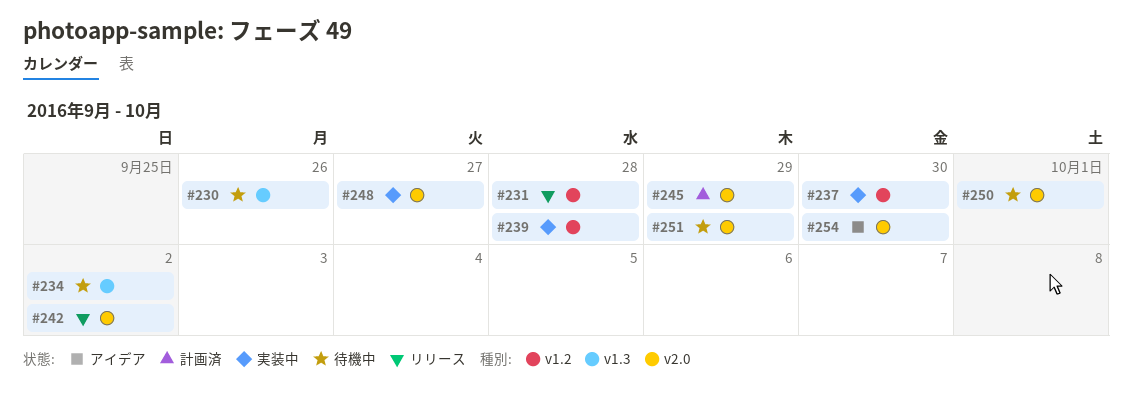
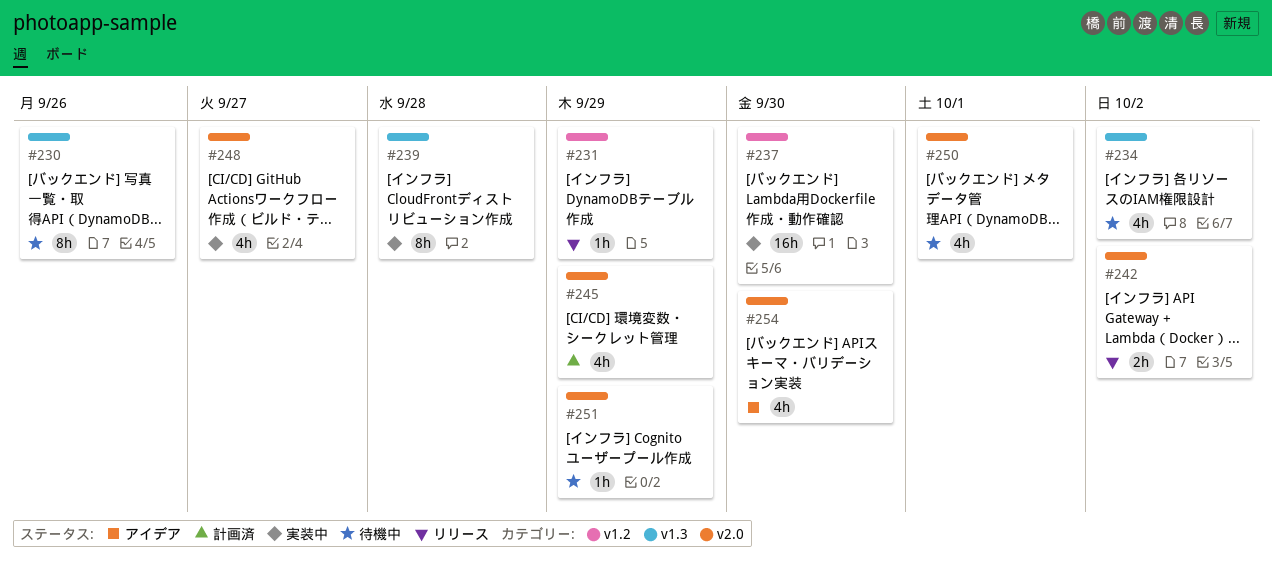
#231, due: Sep 28 -> Sep 29
#239, label: v1.2 -> v1.3

